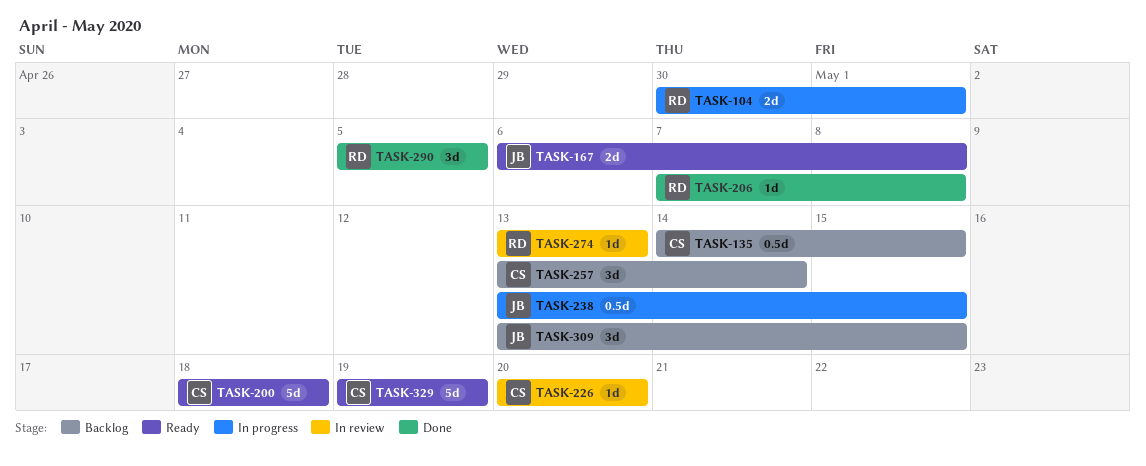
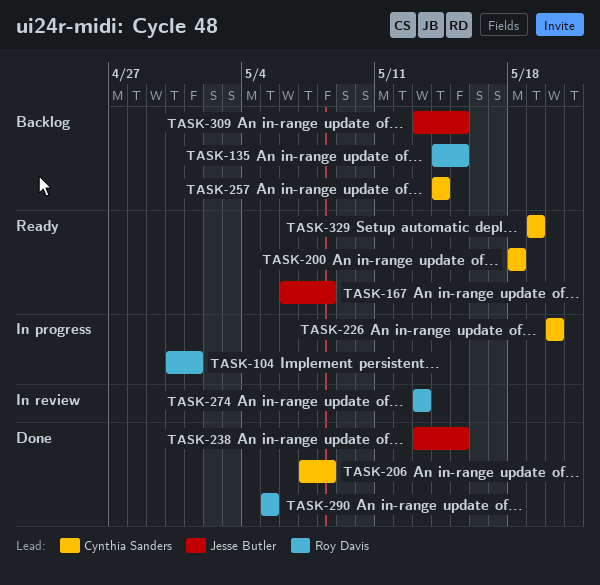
TASK-135, owner: Cynthia Sanders -> Roy Davis
TASK-206, owner: Roy Davis -> Cynthia Sanders
TASK-226, status: In review -> In progress
TASK-238, status: In progress -> Done
TASK-257, start: May 13 -> May 14

